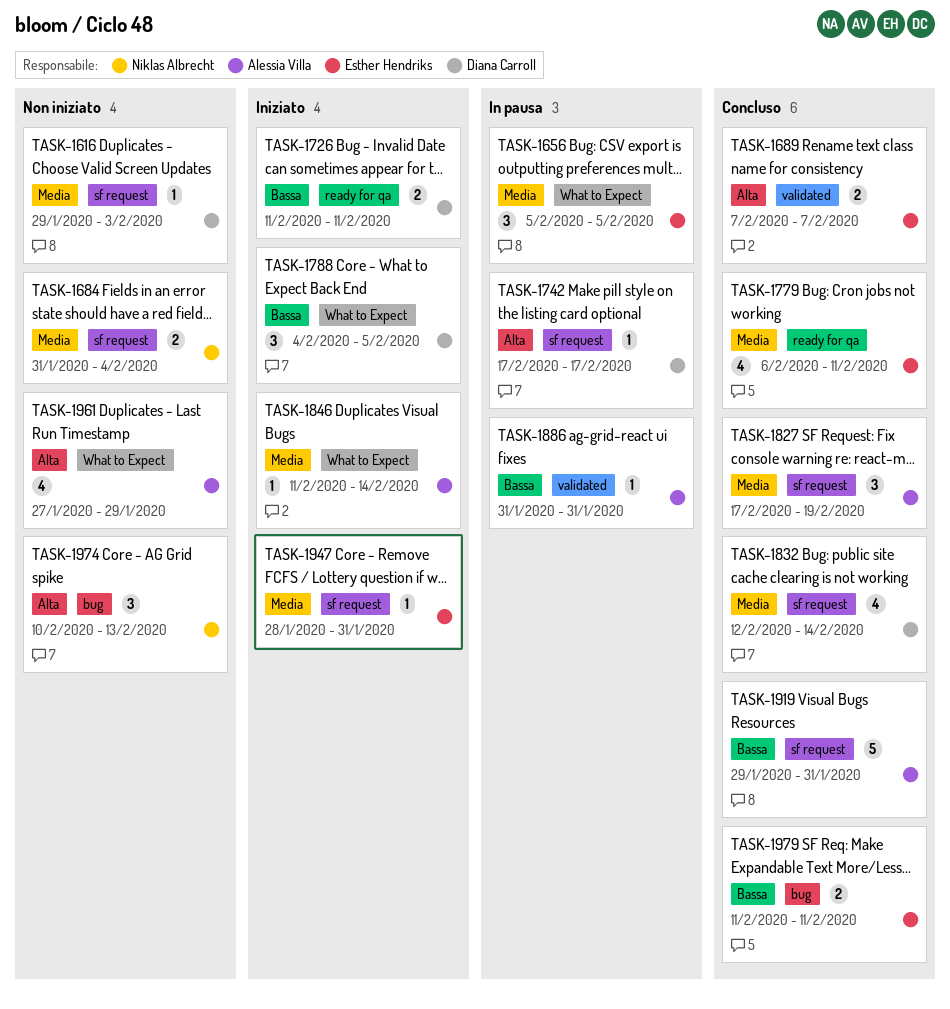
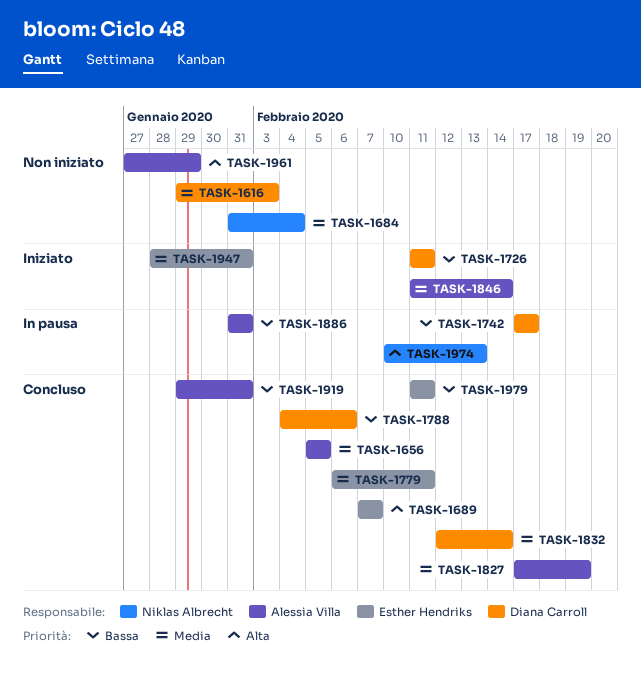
TASK-1656, status: In pausa -> Concluso
TASK-1656, owner: Esther Hendriks -> Alessia Villa
TASK-1742, priority: Alta -> Bassa
TASK-1788, status: Iniziato -> Concluso
TASK-1788, due: Feb 5 -> Feb 6
TASK-1974, status: Non iniziato -> In pausa

